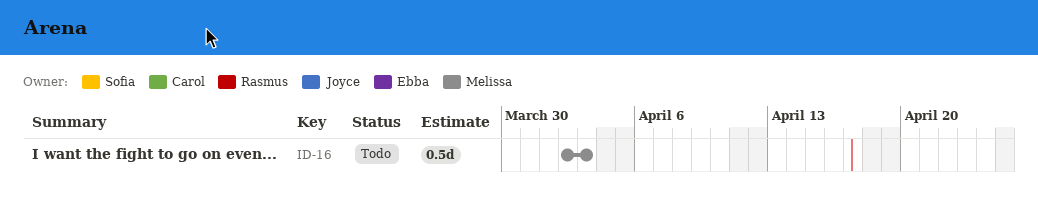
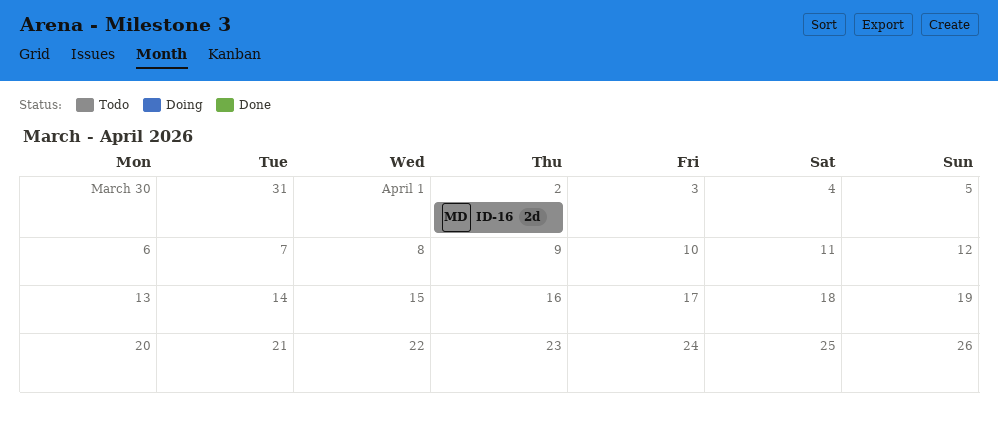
ID-16, estimate: 0.5d -> 2d
ID-16, due: Apr 3 -> Apr 2

